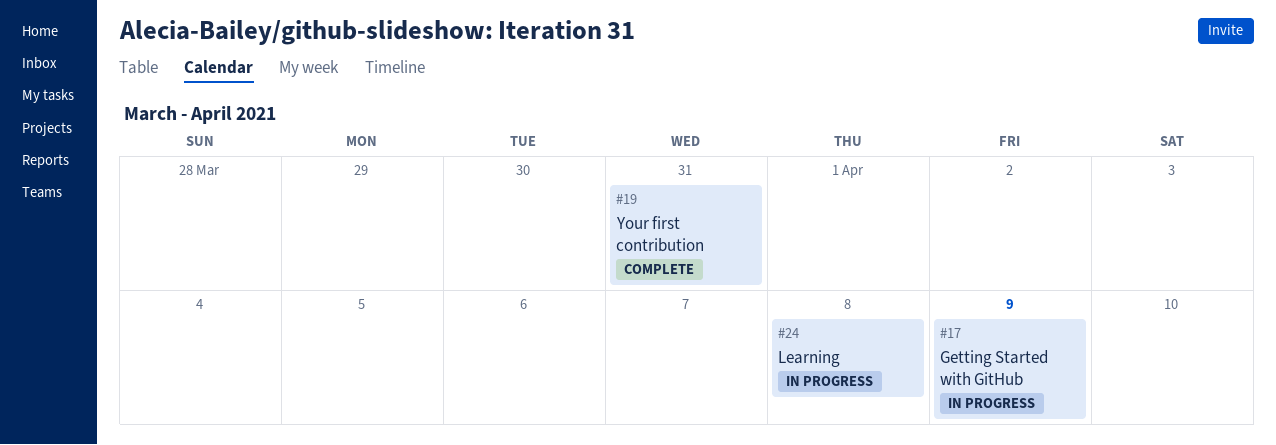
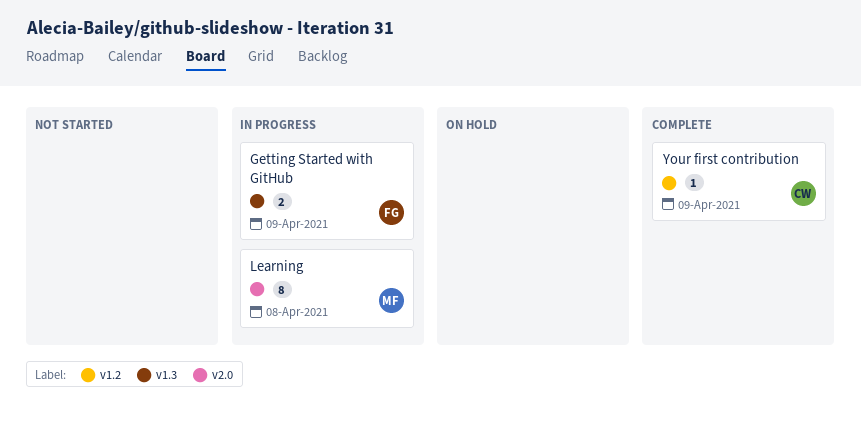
Your first contribution, due: Mar 31 -> Apr 9

